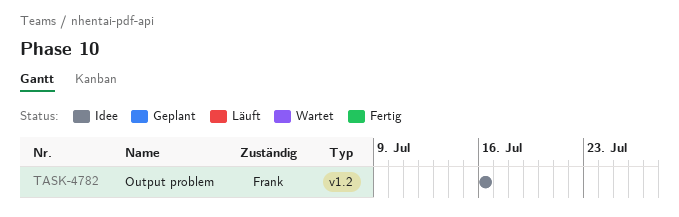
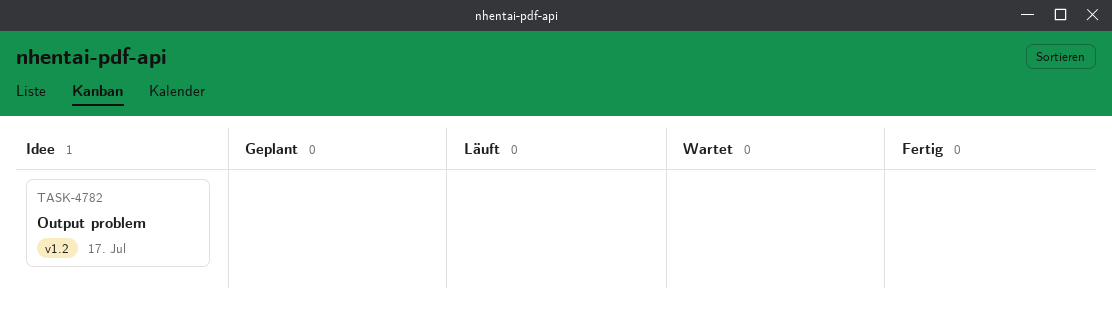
TASK-4782, due: Jul 16 -> Jul 17

